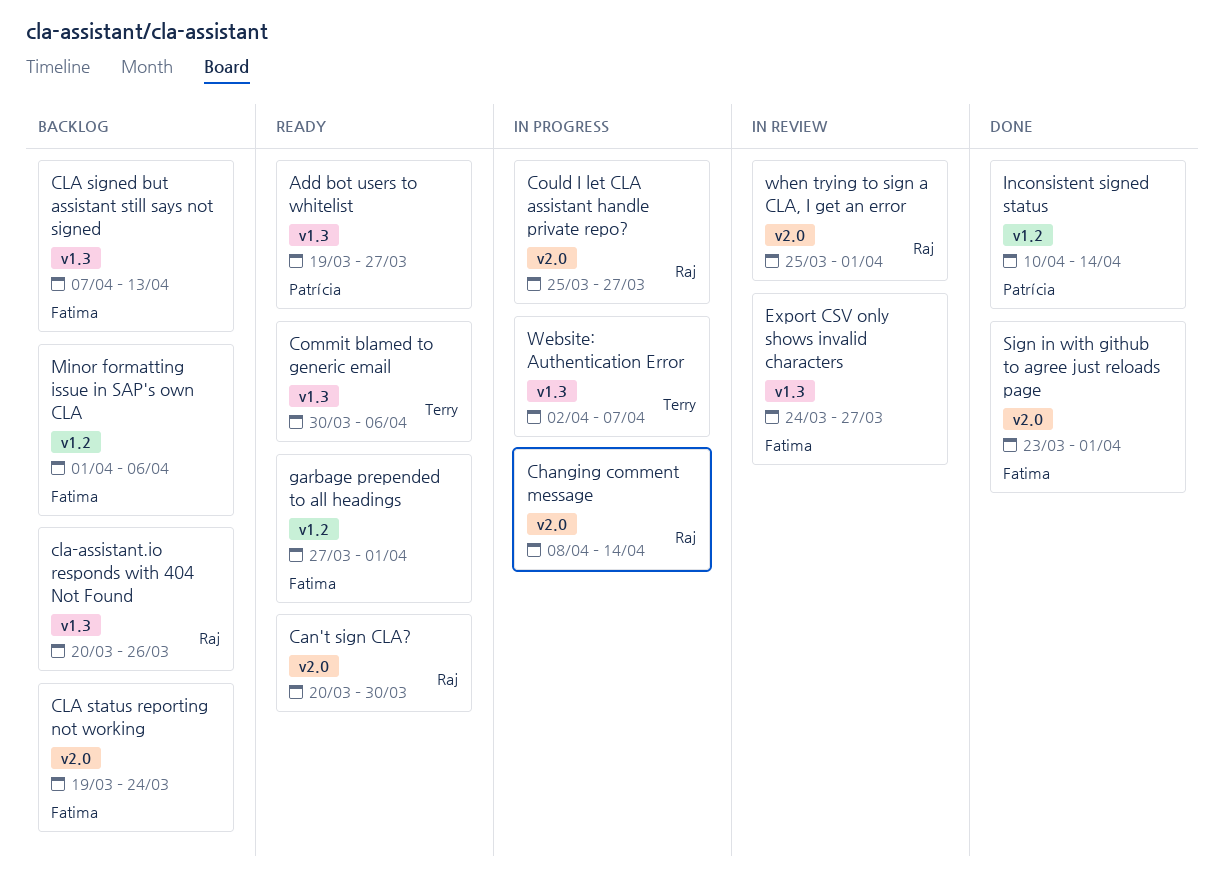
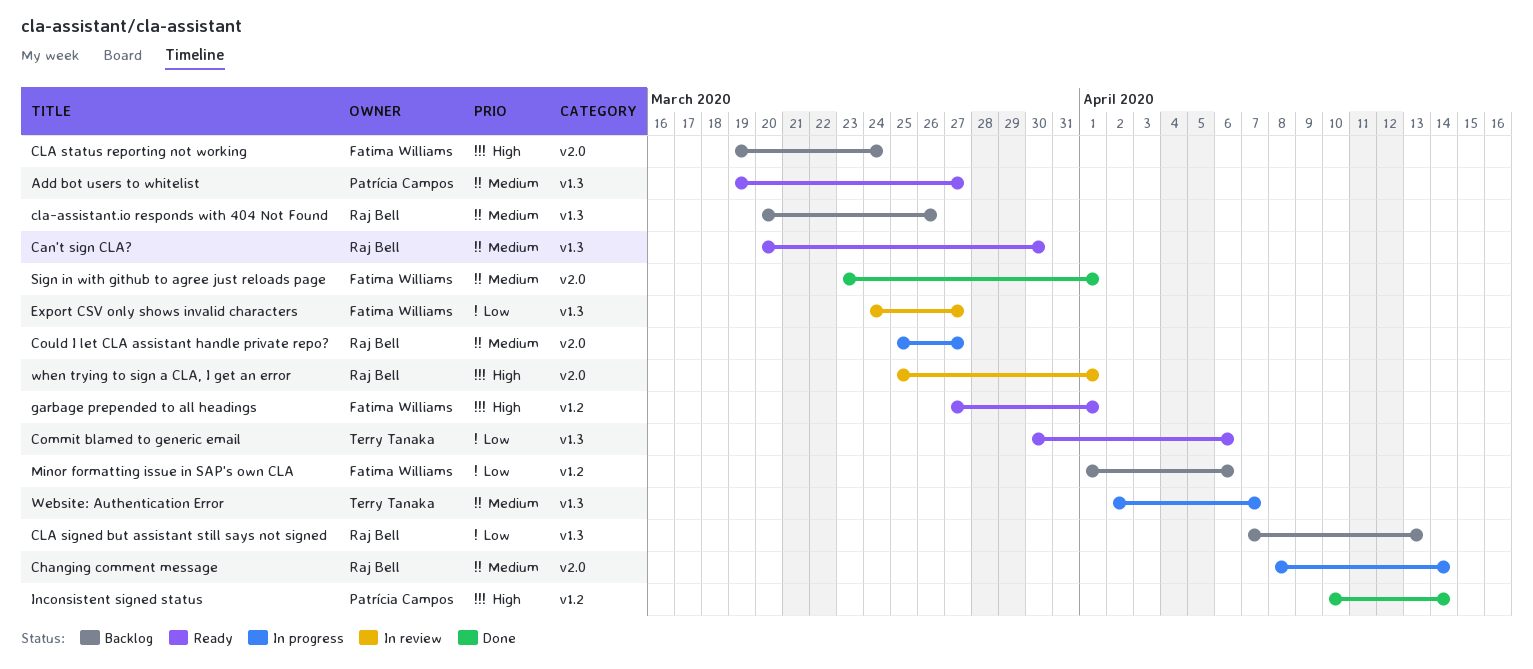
Can't sign CLA?, label: v2.0 -> v1.3
CLA signed but assistant still says not signed, owner: Fatima Williams -> Raj Bell

